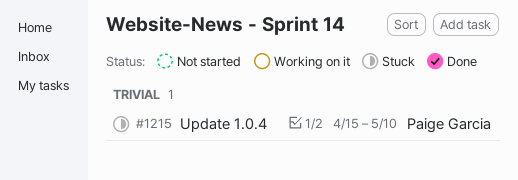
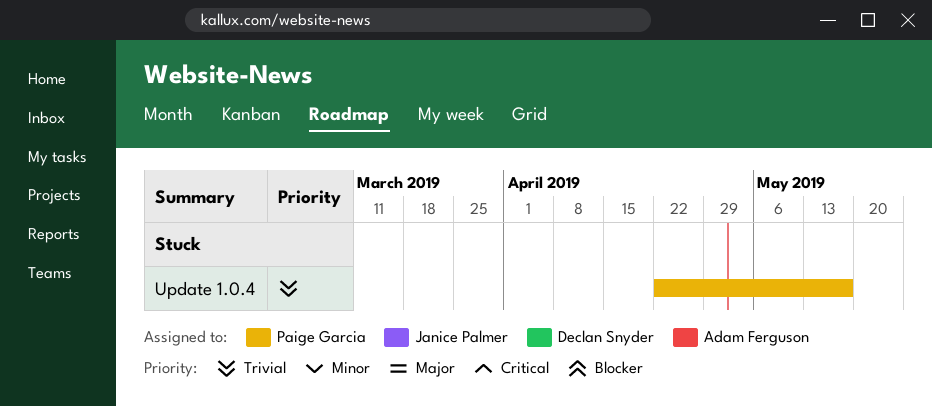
Update 1.0.4, start: Apr 15 -> Apr 22
Update 1.0.4, due: May 10 -> May 17

